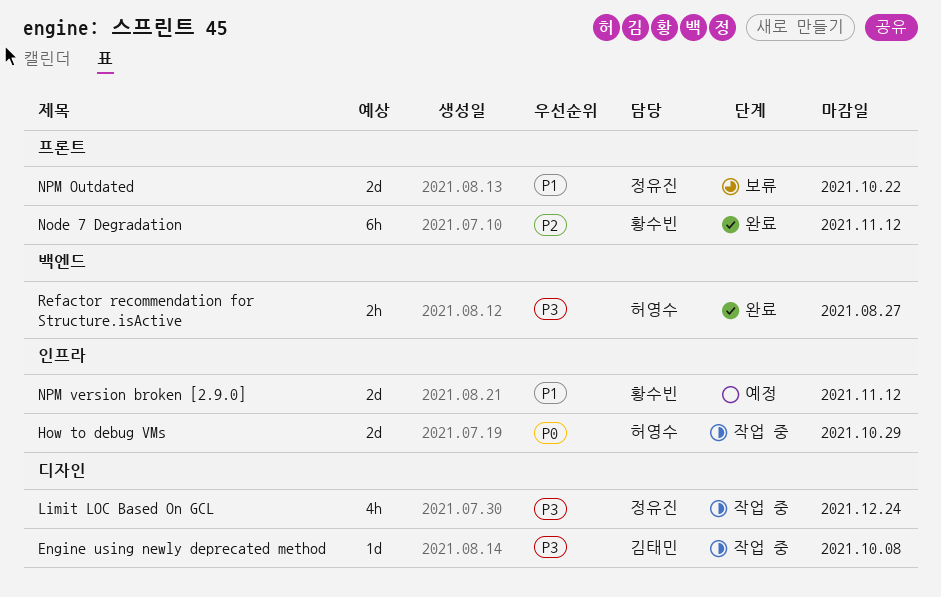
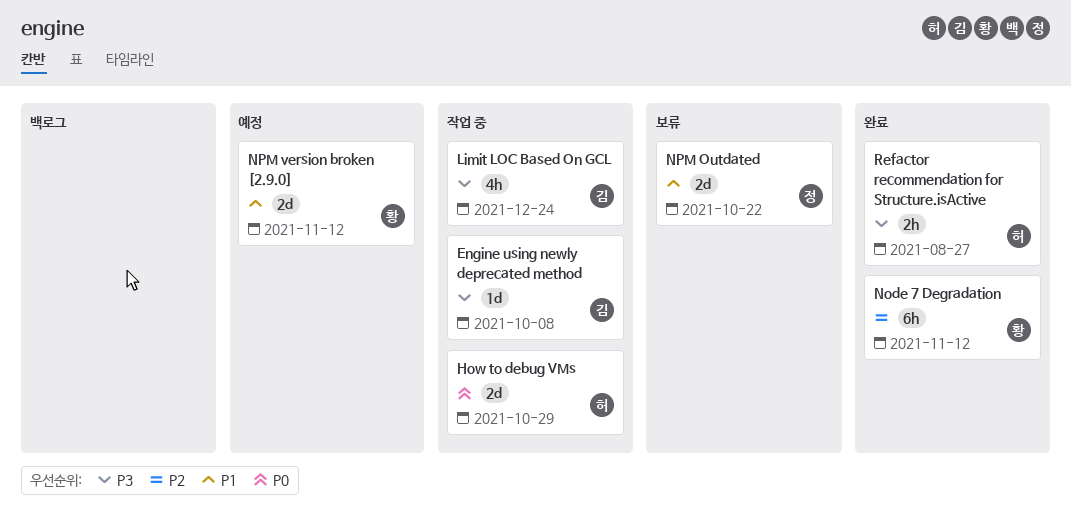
Limit LOC Based On GCL, owner: 정유진 -> 김태민

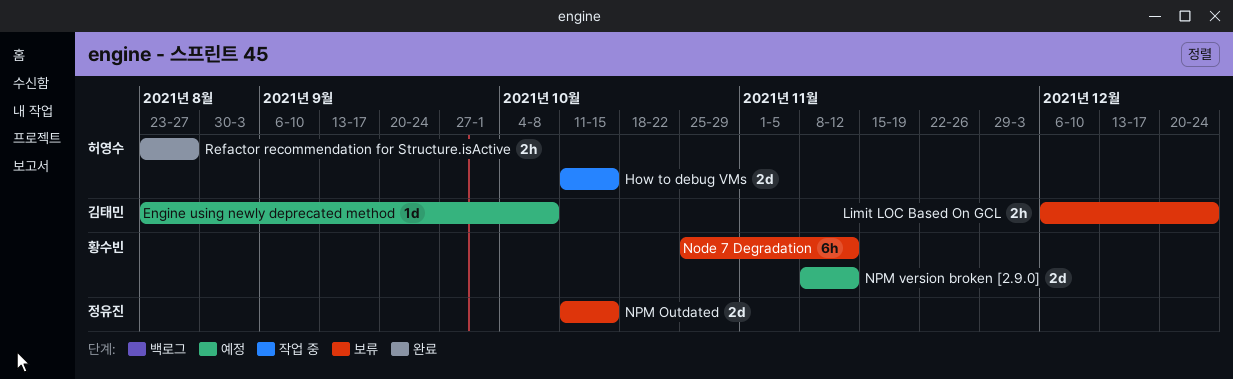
Engine using newly deprecated method, status: 작업 중 -> 예정
How to debug VMs, due: Oct 29 -> Oct 15
Limit LOC Based On GCL, status: 작업 중 -> 보류
Limit LOC Based On GCL, estimate: 4h -> 2h
Node 7 Degradation, status: 완료 -> 보류
NPM Outdated, due: Oct 22 -> Oct 15

